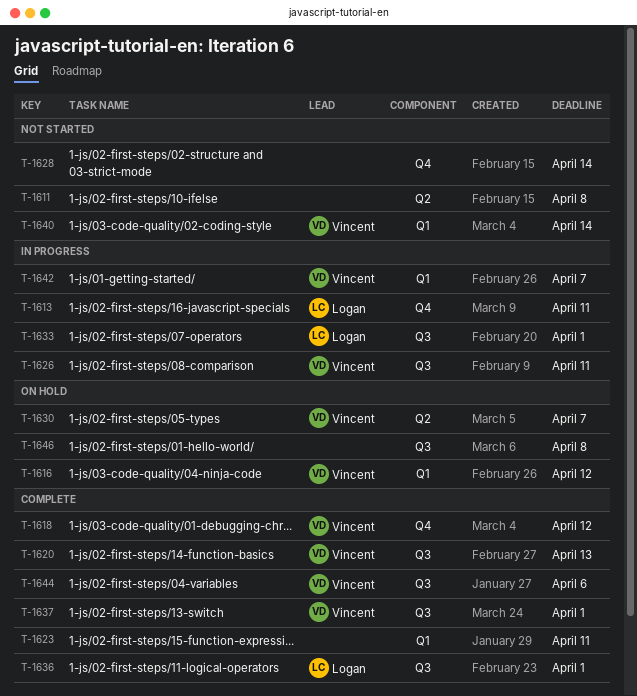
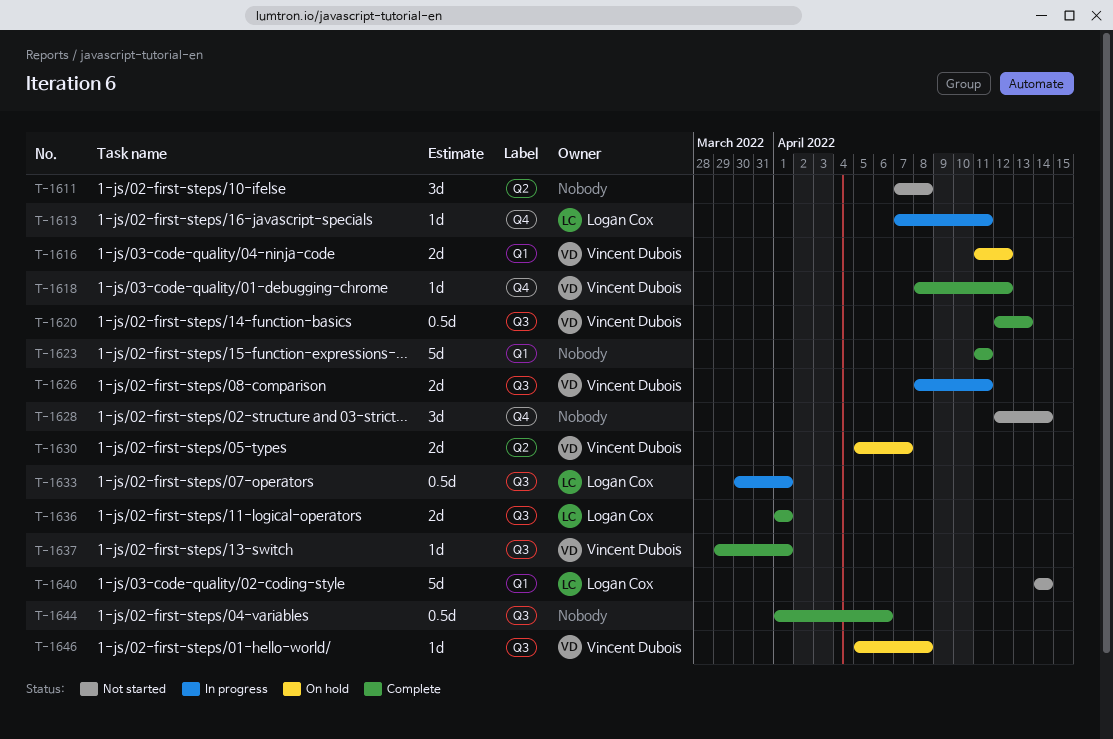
T-1640, owner: Vincent Dubois -> Logan Cox
T-1642: present -> none
T-1644, owner: Vincent Dubois -> none
T-1646, owner: none -> Vincent Dubois

